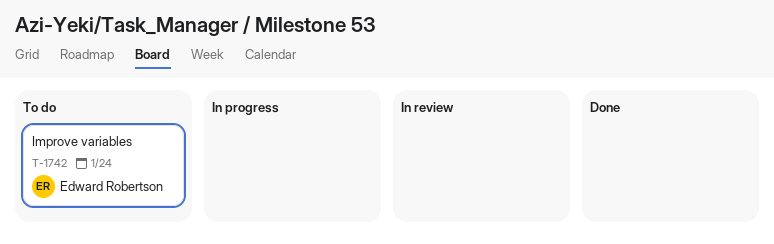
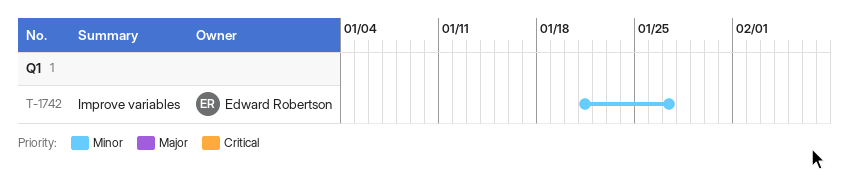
T-1742, due: Jan 24 -> Jan 27

